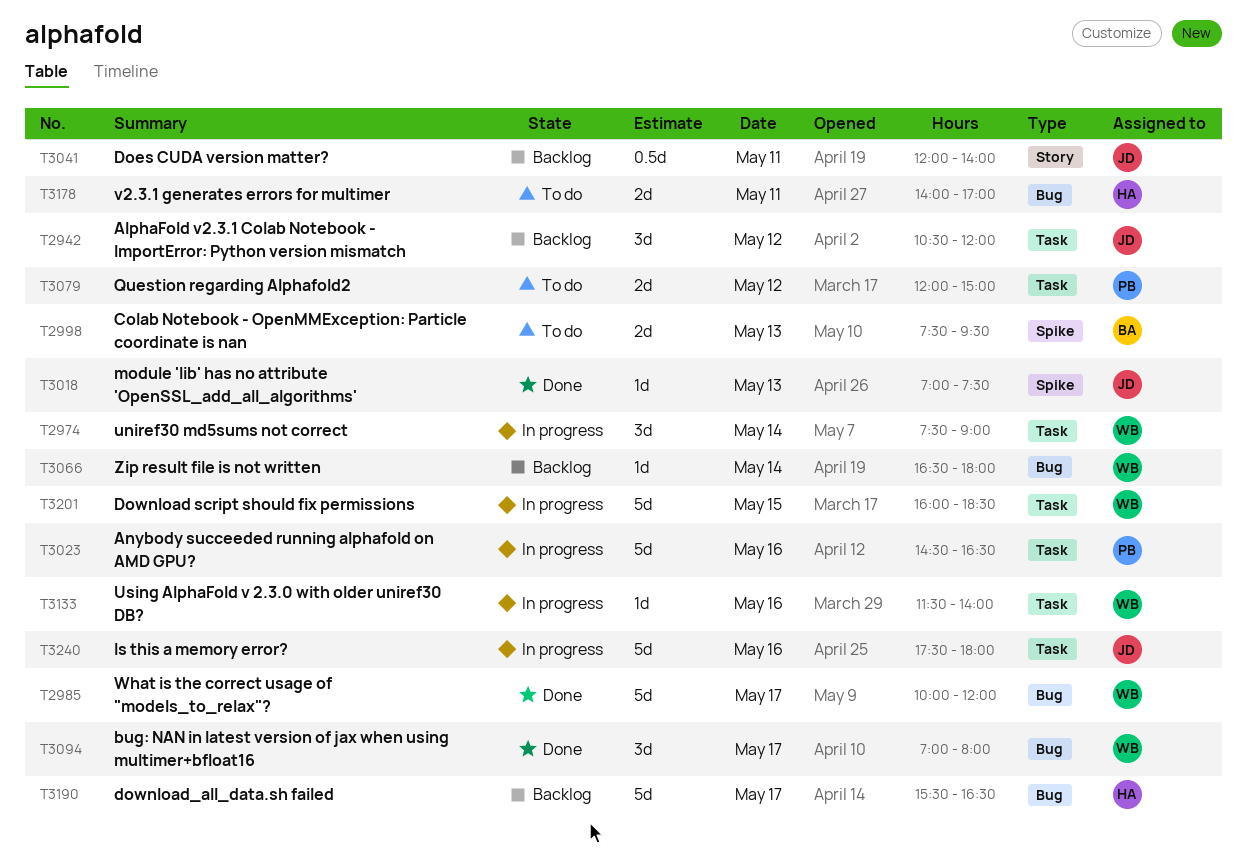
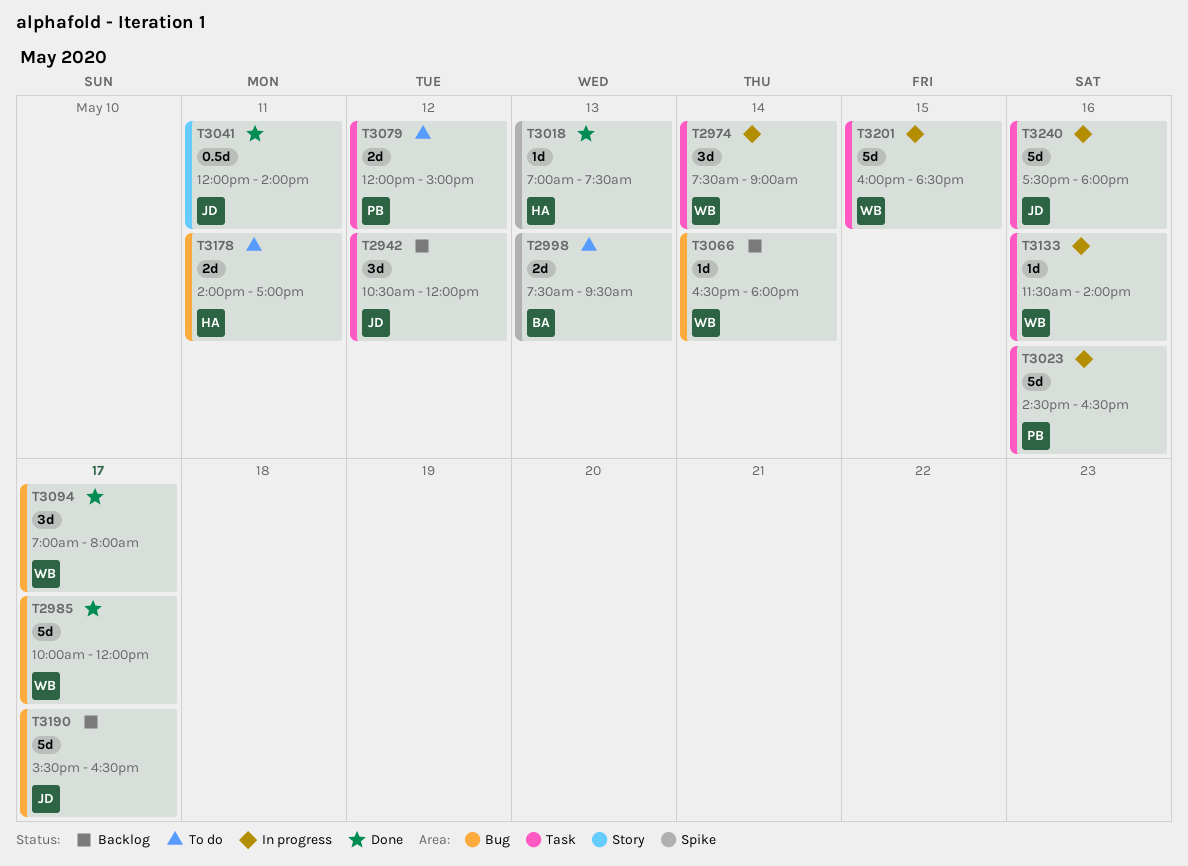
T3018, owner: JD -> HA
T3041, status: Backlog -> Done
T3190, owner: HA -> JD

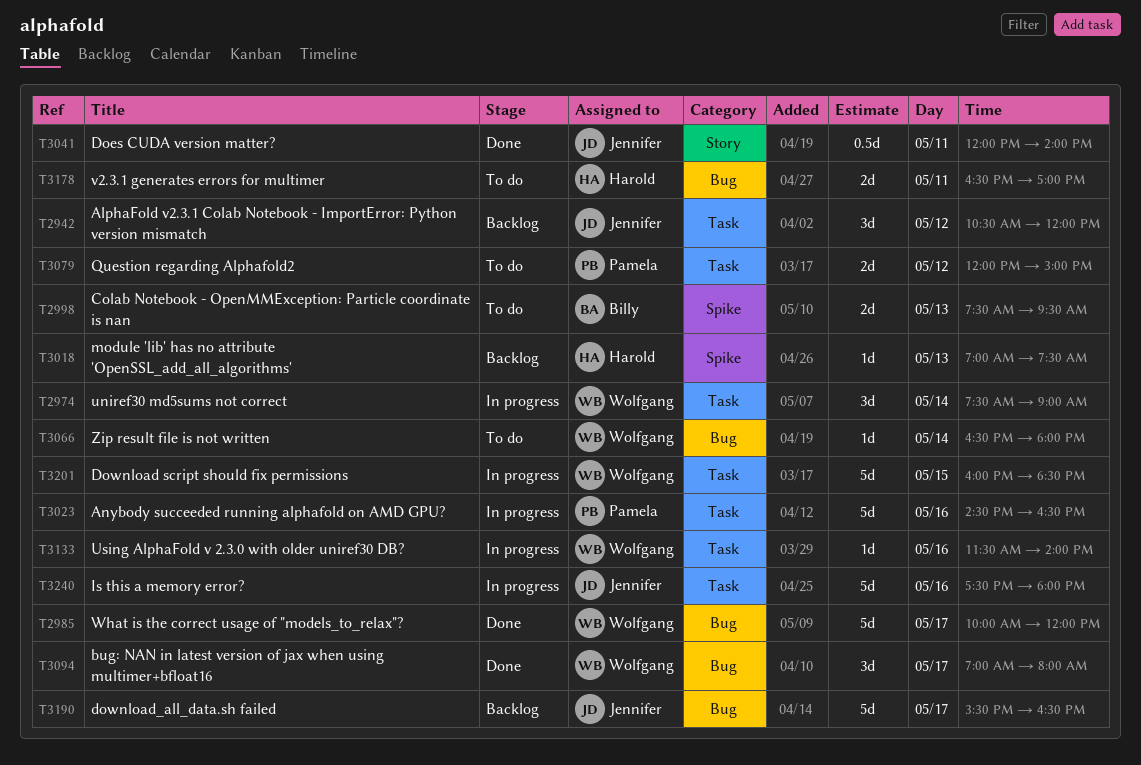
T3018, status: Done -> Backlog
T3066, status: Backlog -> To do
T3178, begins: 14:00 -> 16:30

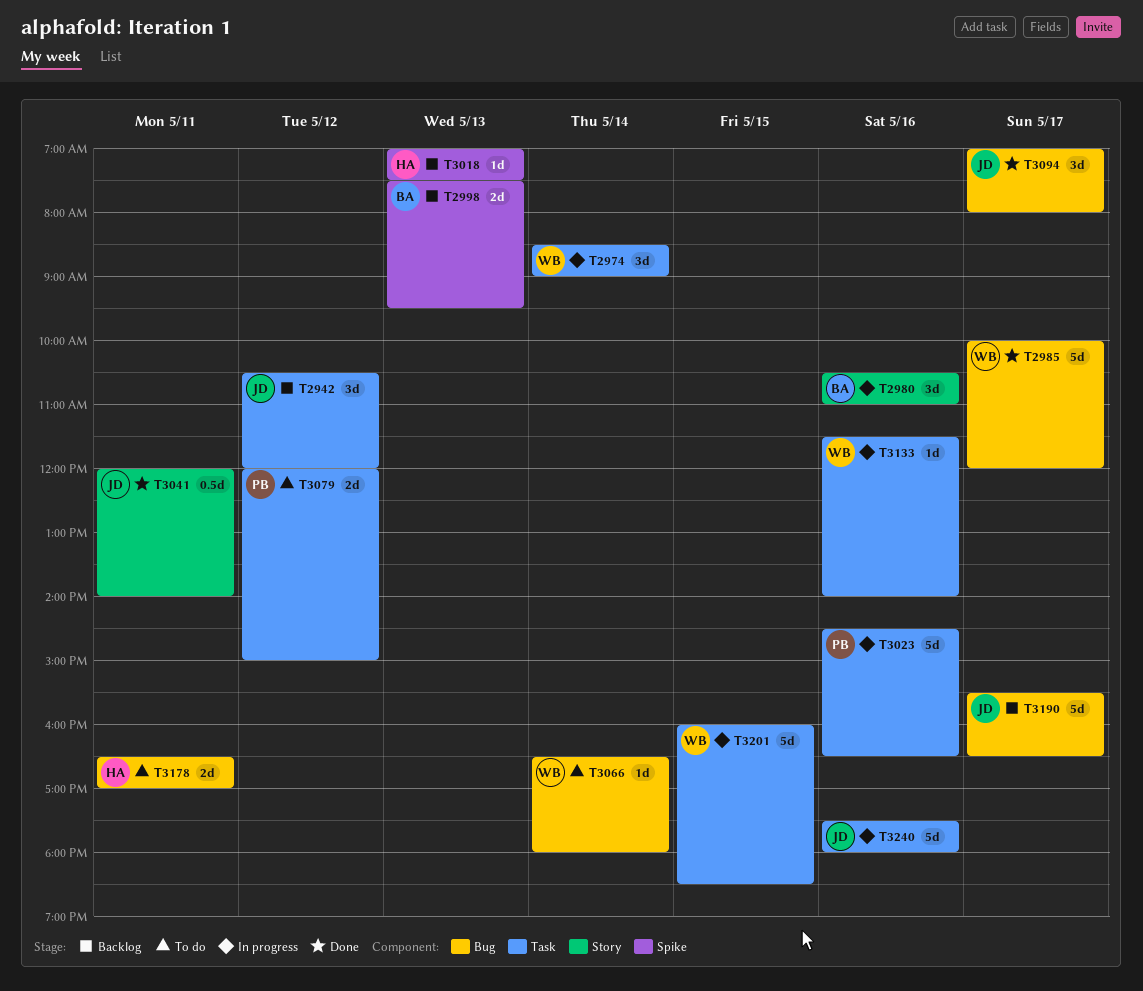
T2974, begins: 07:30 -> 08:30
T2980: none -> present
T2998, status: To do -> Backlog
T3094, owner: Wolfgang -> Jennifer

